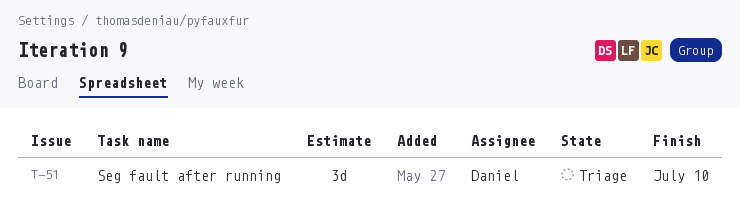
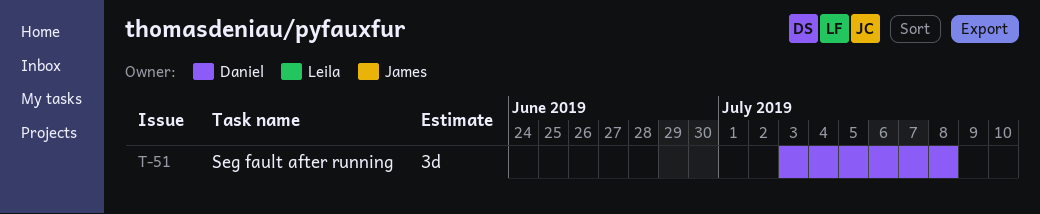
T-51, due: Jul 10 -> Jul 8

